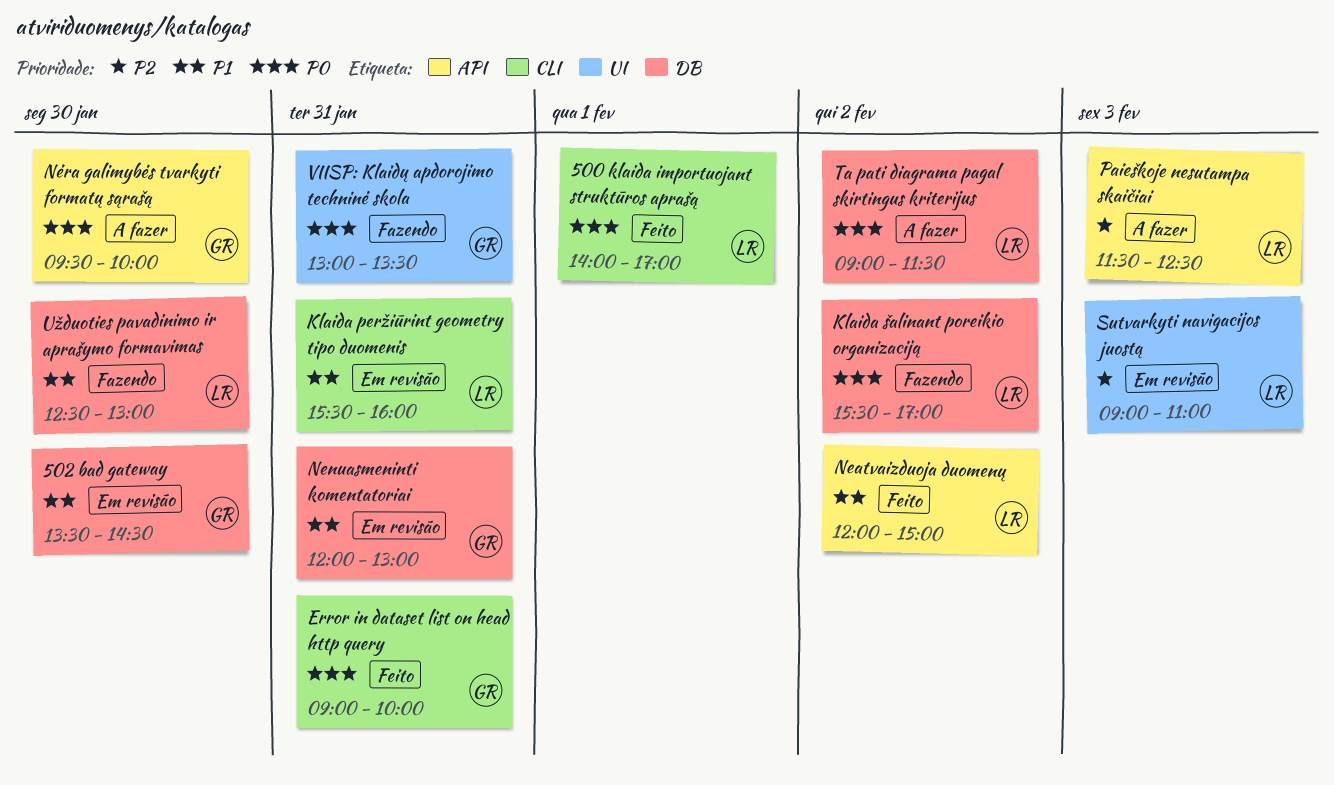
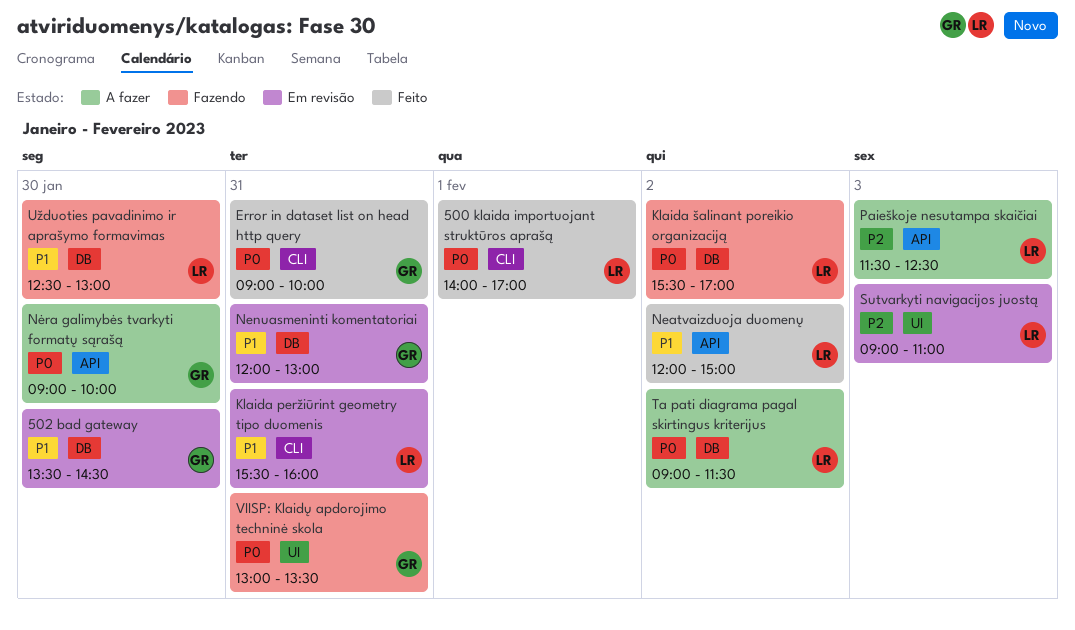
Nėra galimybės tvarkyti formatų sąrašą, begins: 09:30 -> 09:00

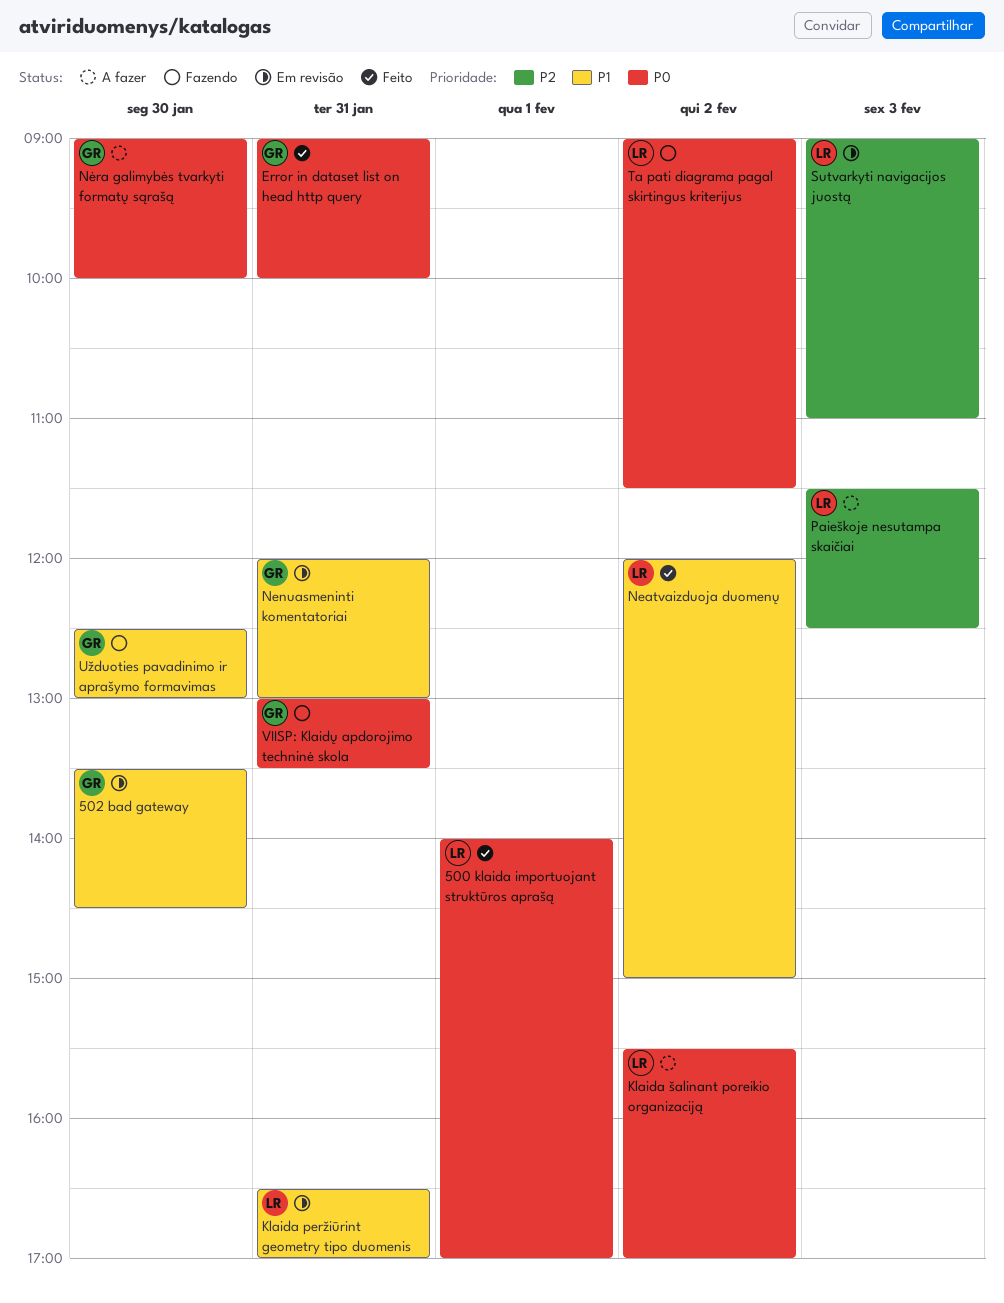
Klaida peržiūrint geometry tipo duomenis, begins: 15:30 -> 16:30
Klaida peržiūrint geometry tipo duomenis, ends: 16:00 -> 17:00
Klaida šalinant poreikio organizaciją, status: Fazendo -> A fazer
Ta pati diagrama pagal skirtingus kriterijus, status: A fazer -> Fazendo
Užduoties pavadinimo ir aprašymo formavimas, owner: LR -> GR

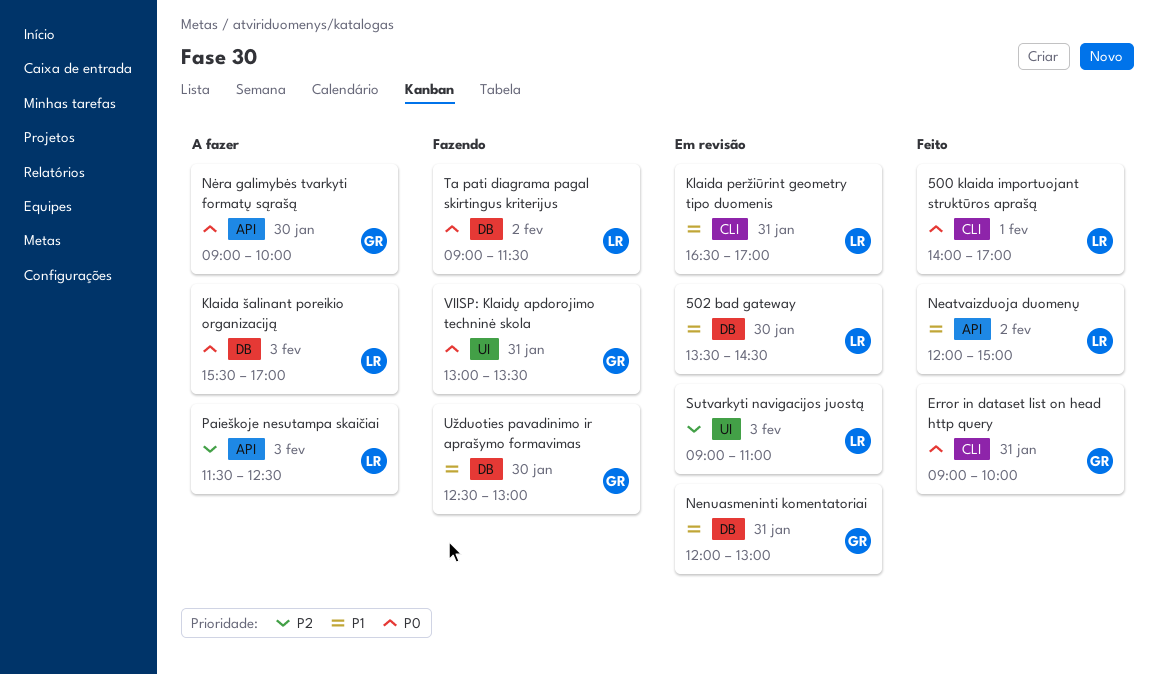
502 bad gateway, owner: GR -> LR
Klaida šalinant poreikio organizaciją, day: Feb 2 -> Feb 3

